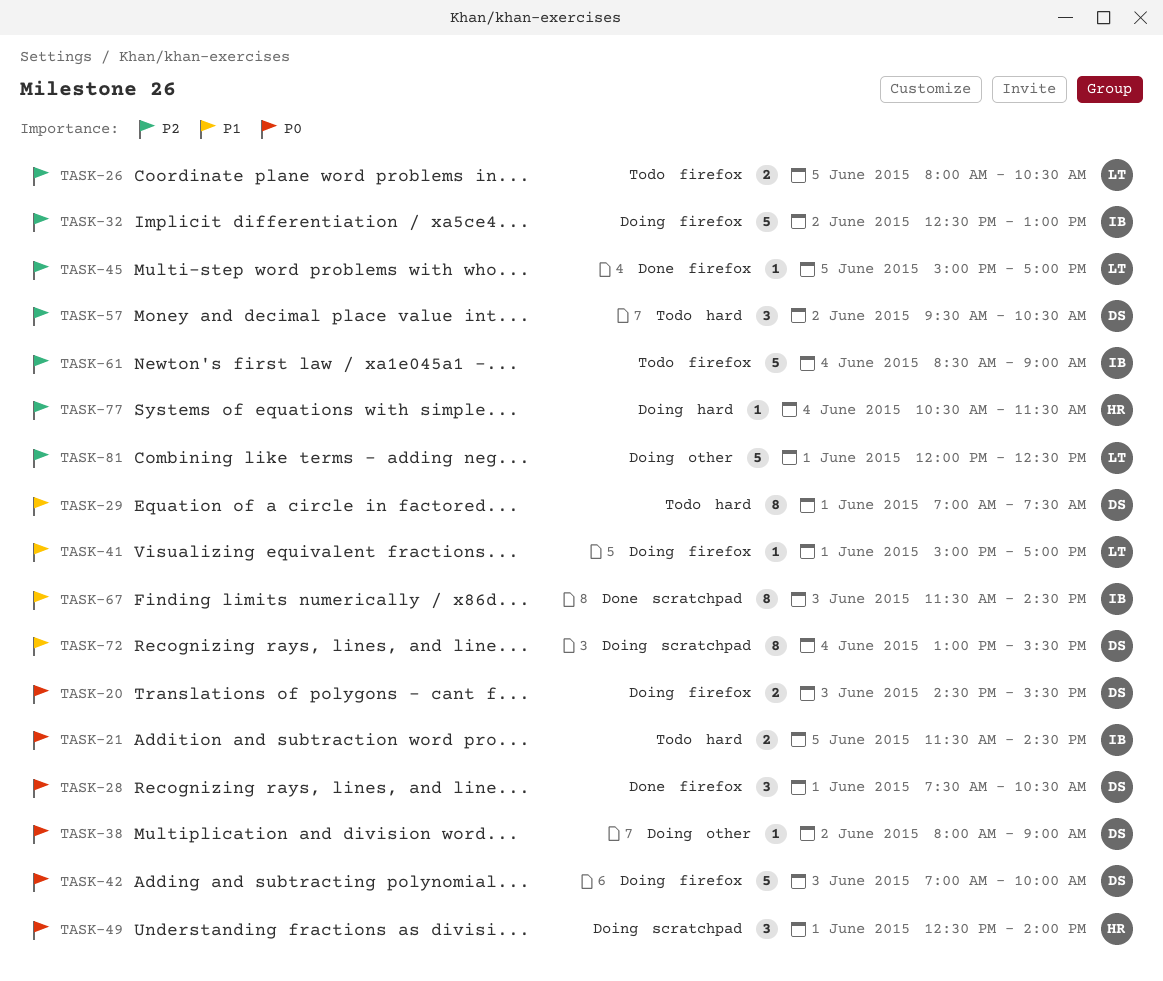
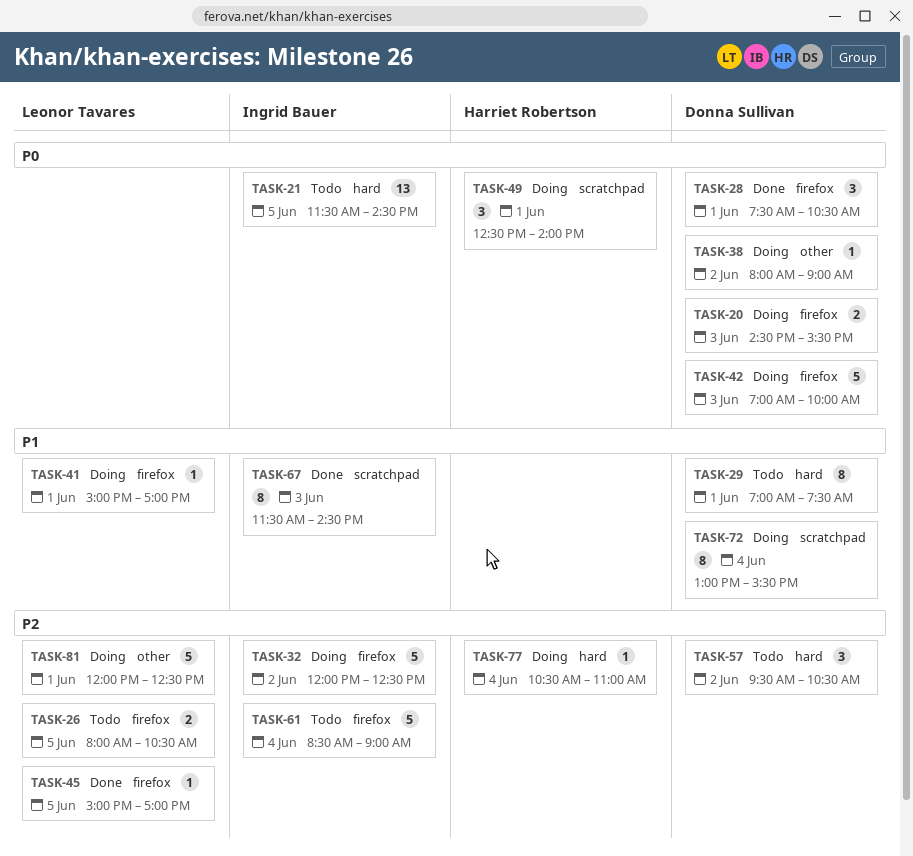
TASK-21, estimate: 2 -> 13
TASK-32, begins: 12:30 -> 12:00
TASK-32, ends: 13:00 -> 12:30
TASK-77, ends: 11:30 -> 11:00

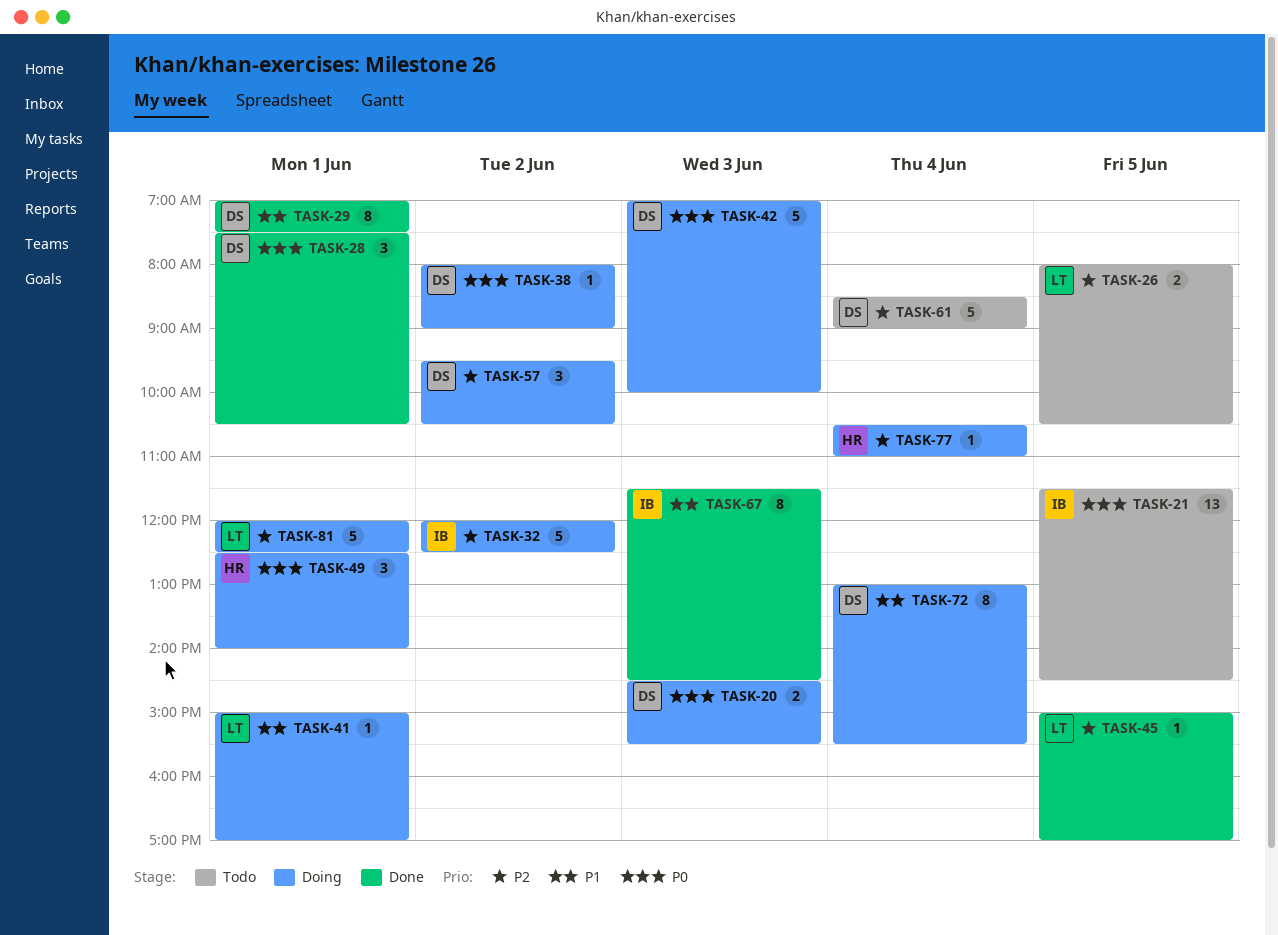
TASK-29, status: Todo -> Done
TASK-57, status: Todo -> Doing
TASK-61, owner: Ingrid Bauer -> Donna Sullivan

